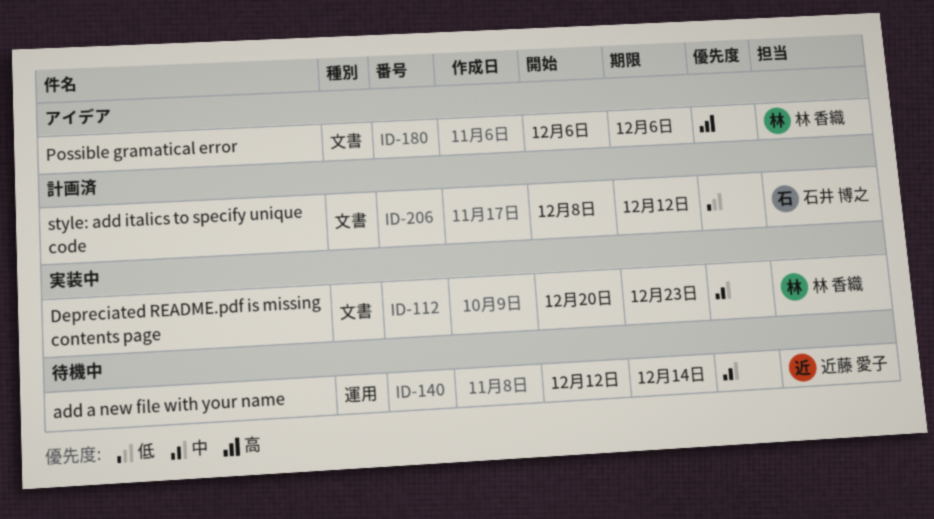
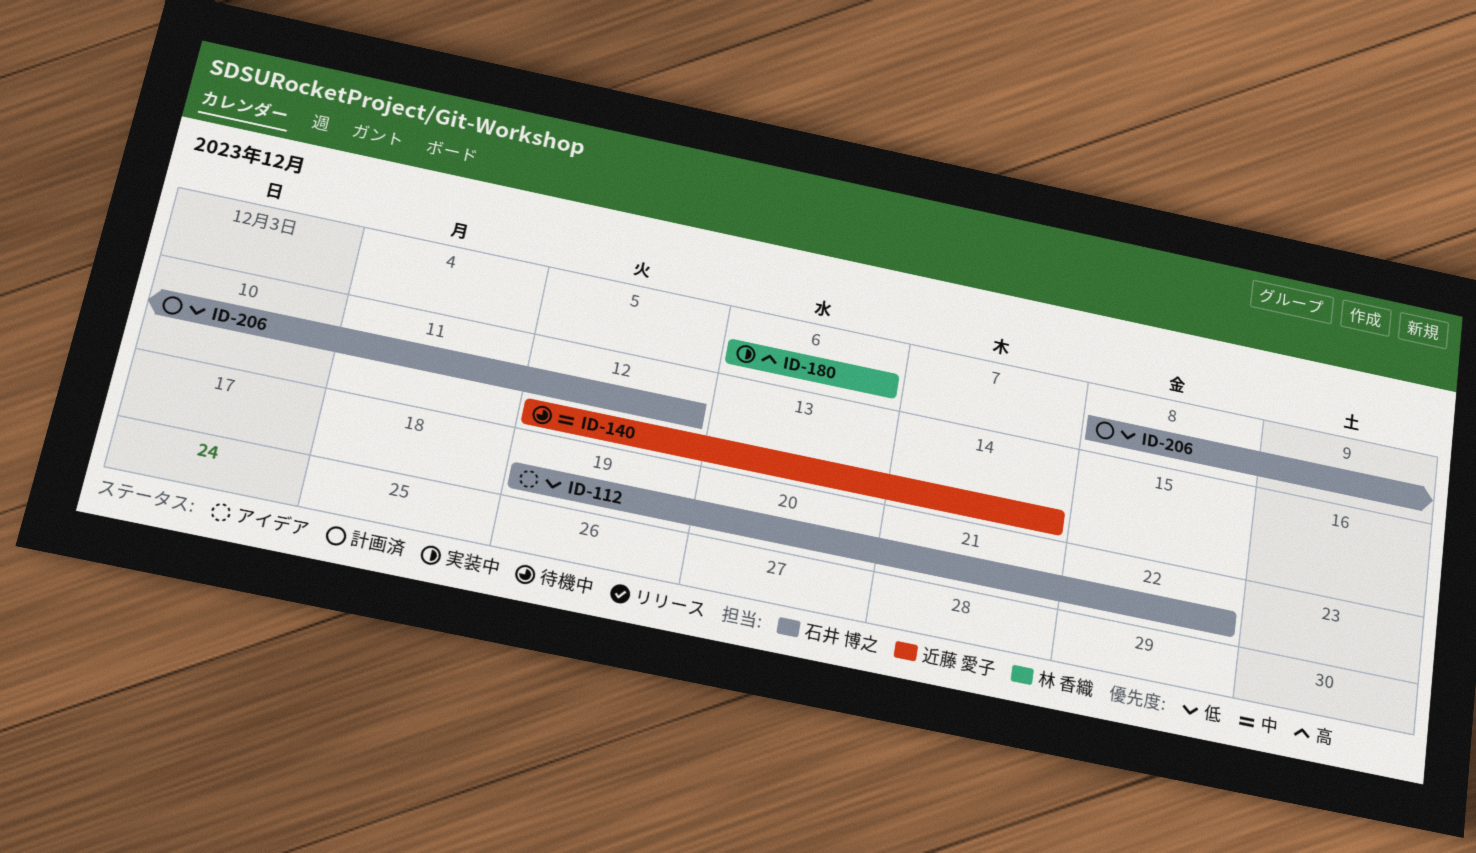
ID-112, status: 実装中 -> アイデア
ID-112, owner: 林 香織 -> 石井 博之
ID-112, priority: 中 -> 低
ID-112, start: Dec 20 -> Dec 19
ID-112, due: Dec 23 -> Dec 22
ID-180, status: アイデア -> 実装中

